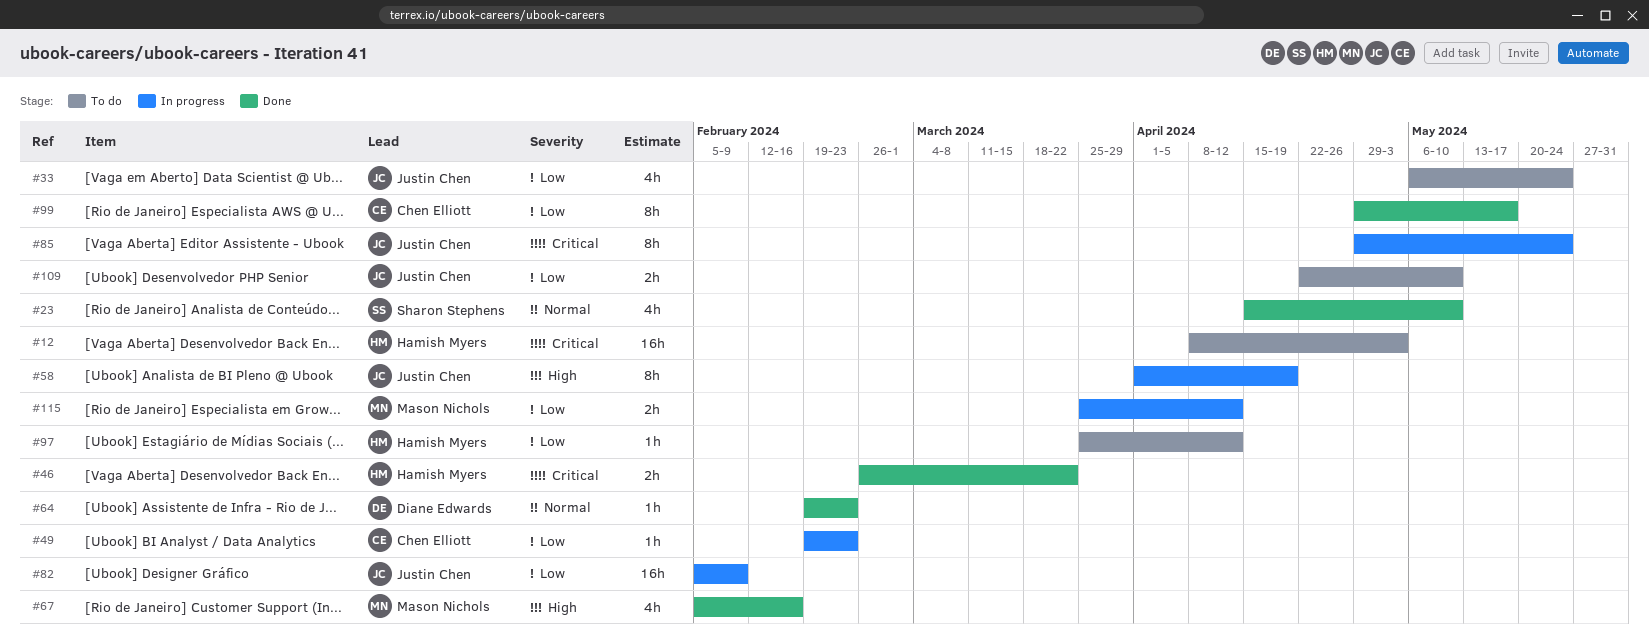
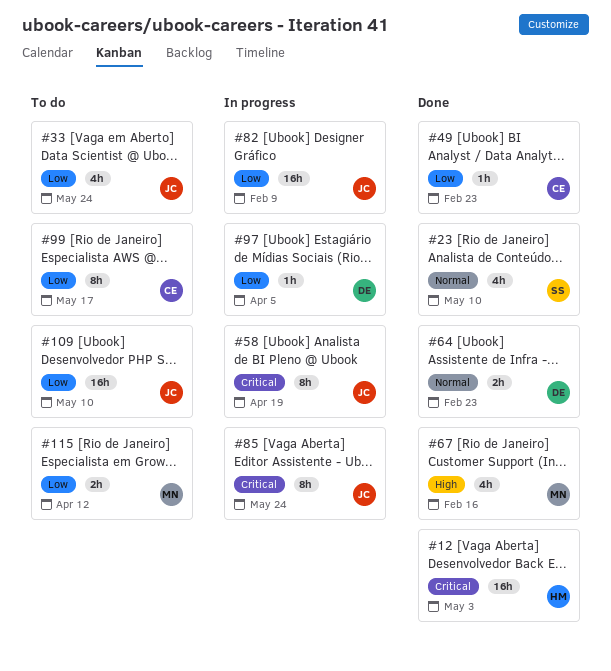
#12, status: To do -> Done
#46: present -> none
#49, status: In progress -> Done
#58, priority: High -> Critical
#64, estimate: 1h -> 2h
#97, status: To do -> In progress
#97, owner: Hamish Myers -> Diane Edwards
#97, due: Apr 12 -> Apr 5
#99, status: Done -> To do
#109, estimate: 2h -> 16h
#115, status: In progress -> To do

